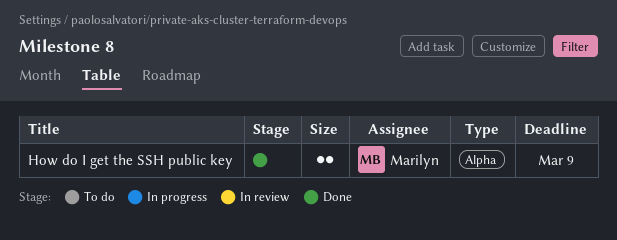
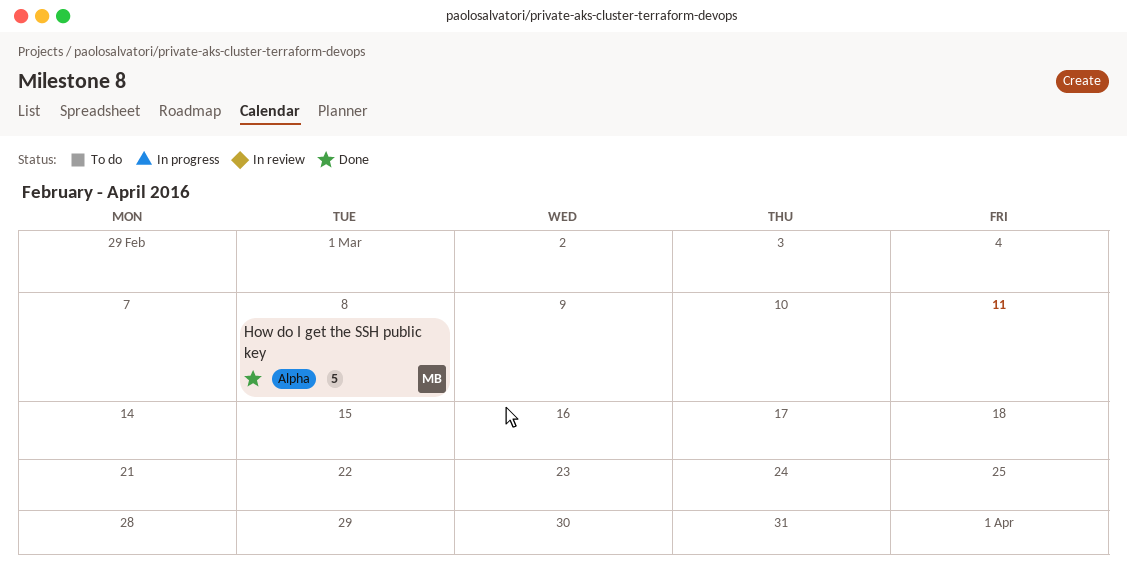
How do I get the SSH public key, estimate: 2 -> 5
How do I get the SSH public key, due: Mar 9 -> Mar 8

